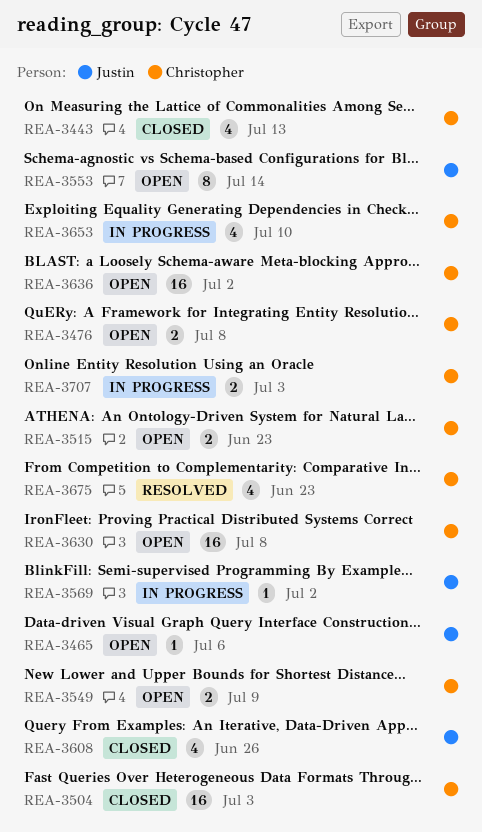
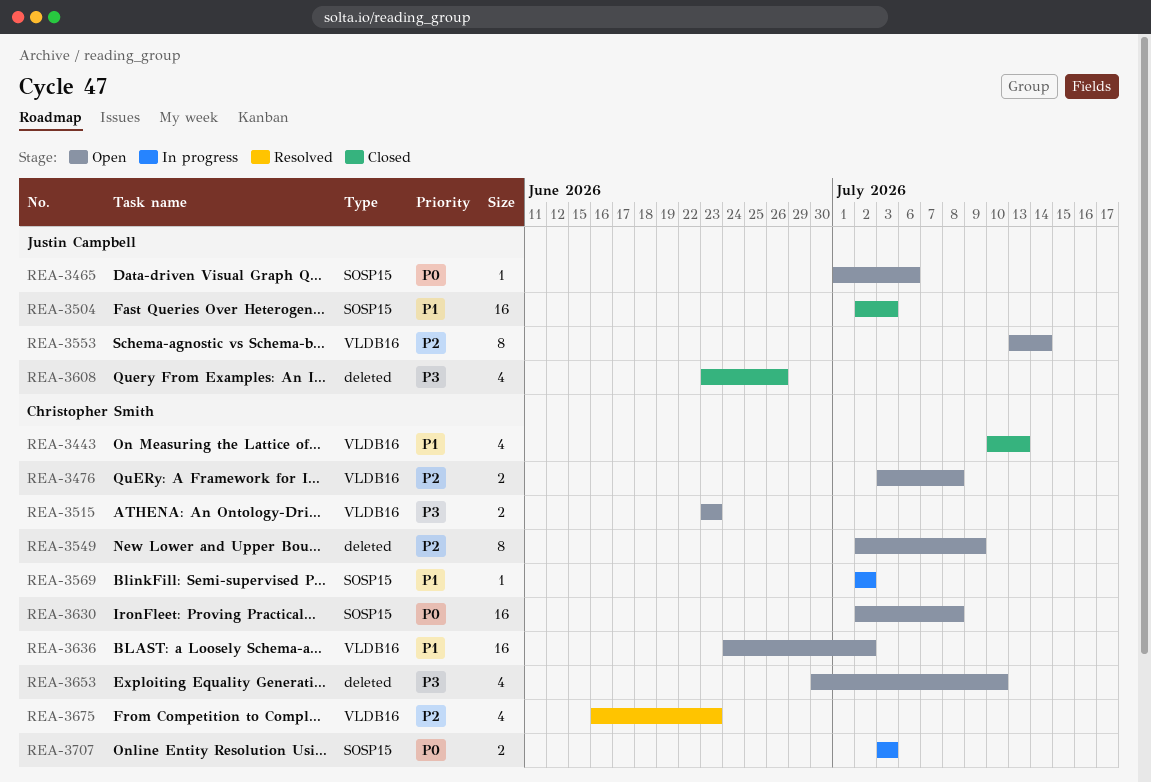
REA-3504, owner: Christopher Smith -> Justin Campbell
REA-3549, estimate: 2 -> 8
REA-3569, owner: Justin Campbell -> Christopher Smith
REA-3653, status: In progress -> Open

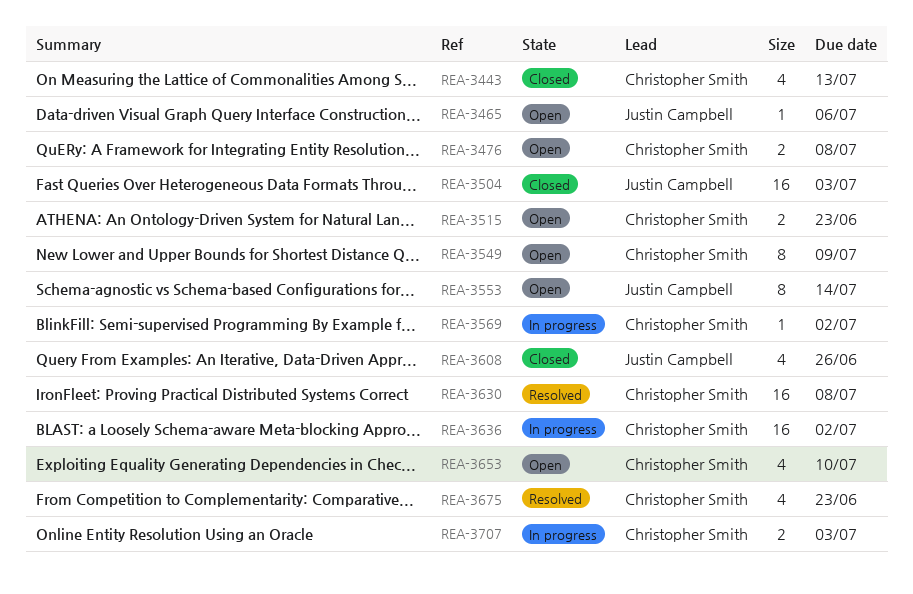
REA-3630, status: Open -> Resolved
REA-3636, status: Open -> In progress

